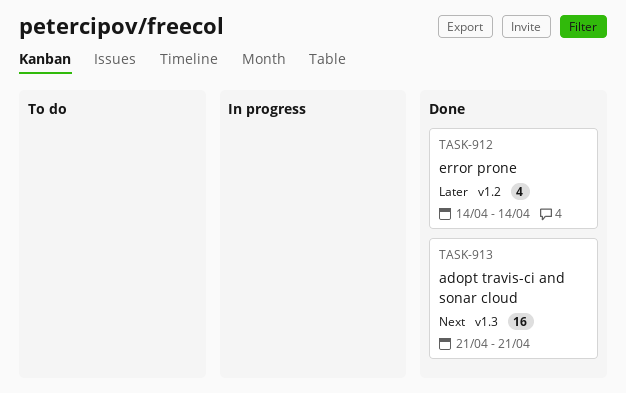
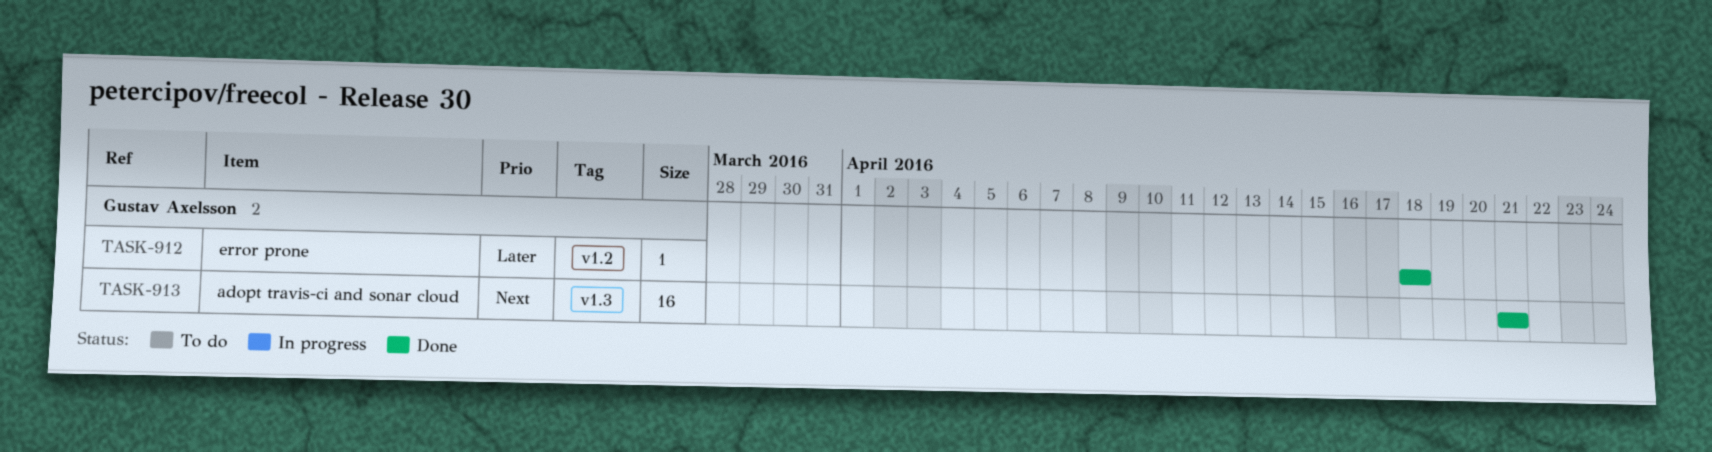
TASK-912, estimate: 4 -> 1
TASK-912, start: Apr 14 -> Apr 18
TASK-912, due: Apr 14 -> Apr 18

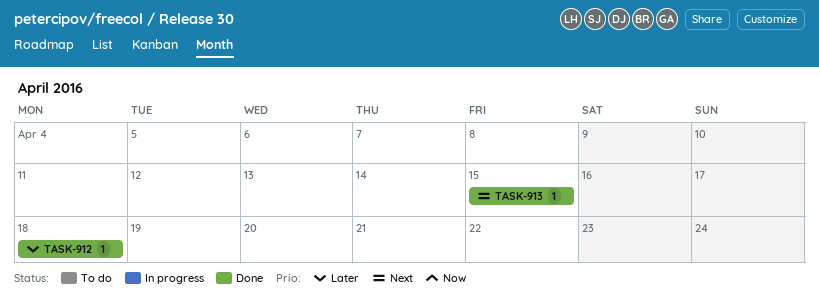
TASK-913, estimate: 16 -> 1
TASK-913, start: Apr 21 -> Apr 15
TASK-913, due: Apr 21 -> Apr 15

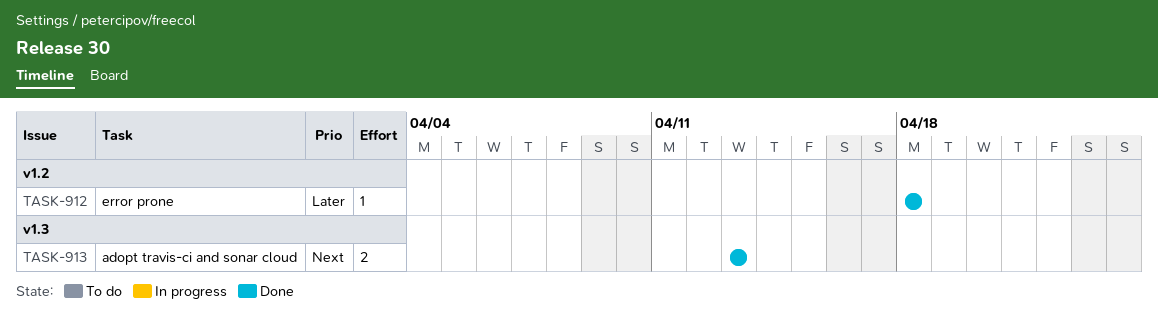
TASK-913, estimate: 1 -> 2
TASK-913, start: Apr 15 -> Apr 13
TASK-913, due: Apr 15 -> Apr 13

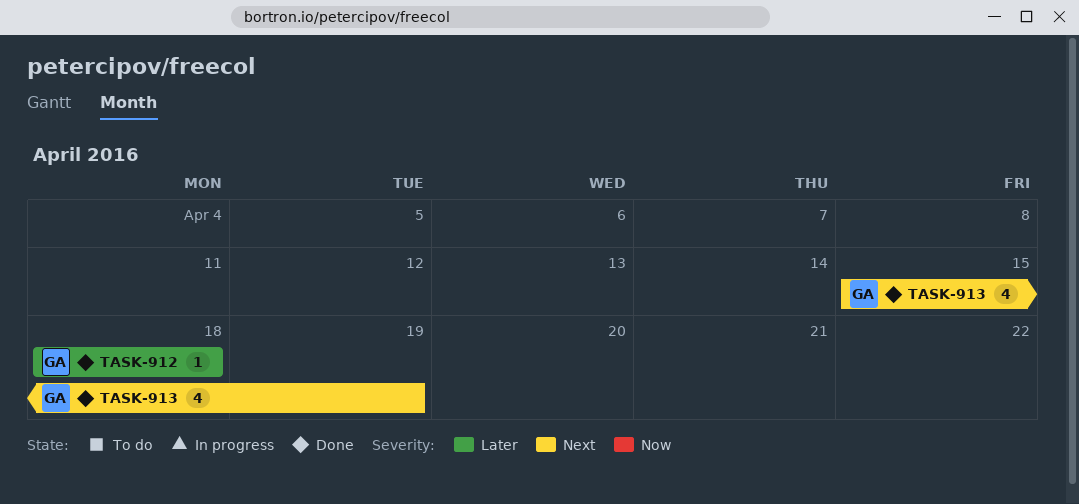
TASK-913, estimate: 2 -> 4
TASK-913, start: Apr 13 -> Apr 15
TASK-913, due: Apr 13 -> Apr 19

